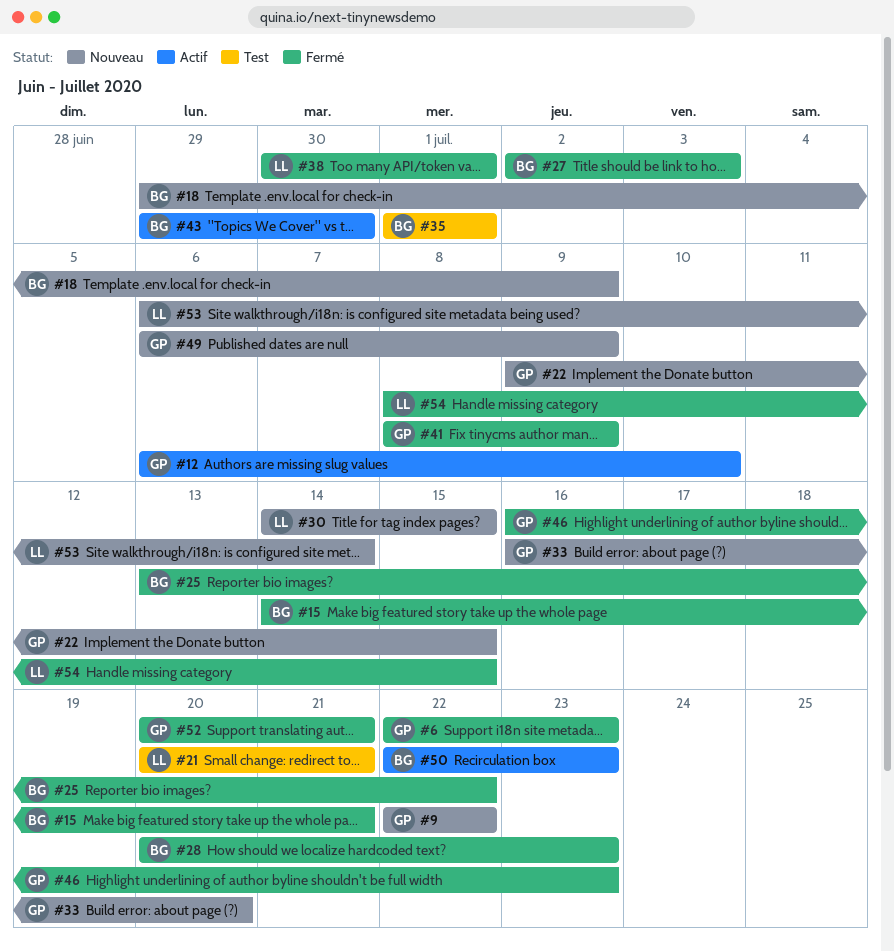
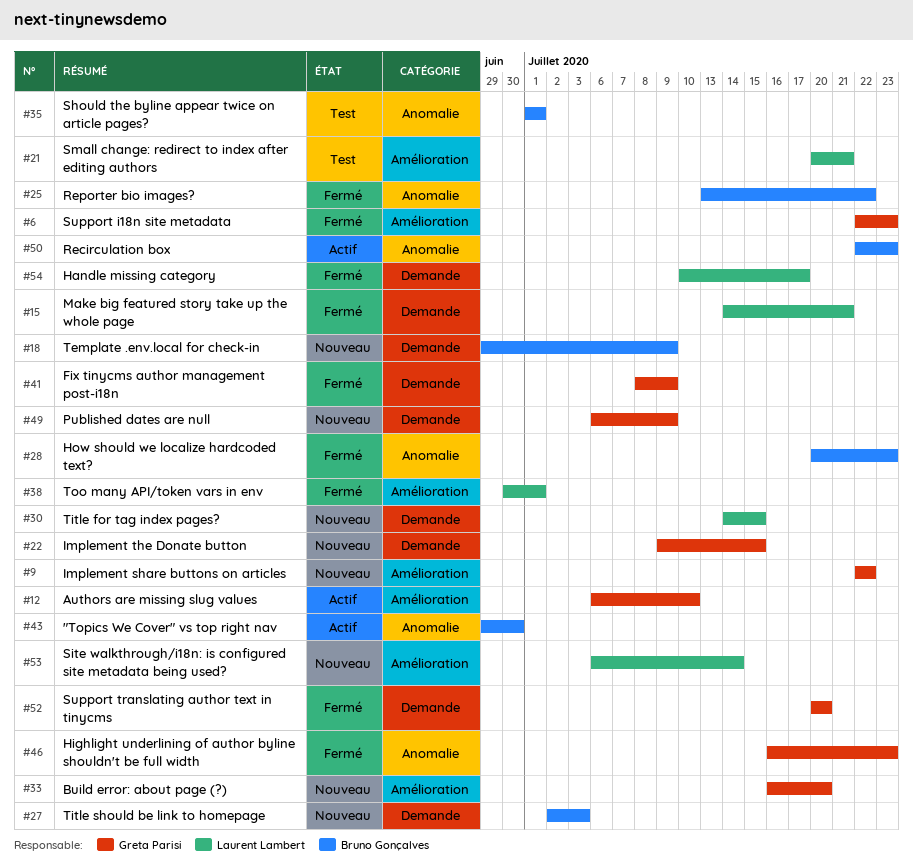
#15, owner: Bruno Gonçalves -> Laurent Lambert
#27, status: Fermé -> Nouveau
#52, due: Jul 21 -> Jul 20
#54, start: Jul 8 -> Jul 10
#54, due: Jul 15 -> Jul 17

